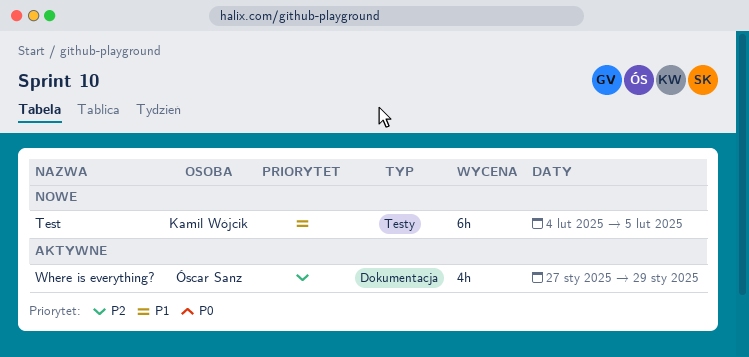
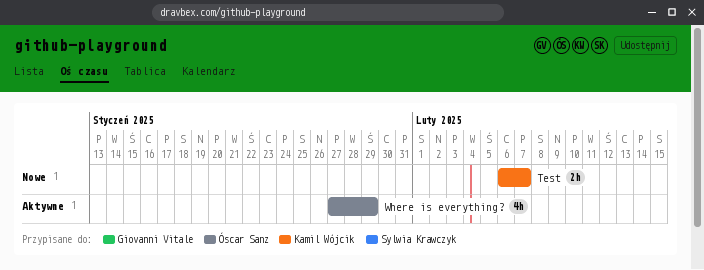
Test, estimate: 6h -> 2h
Test, start: Feb 4 -> Feb 6
Test, due: Feb 5 -> Feb 7

